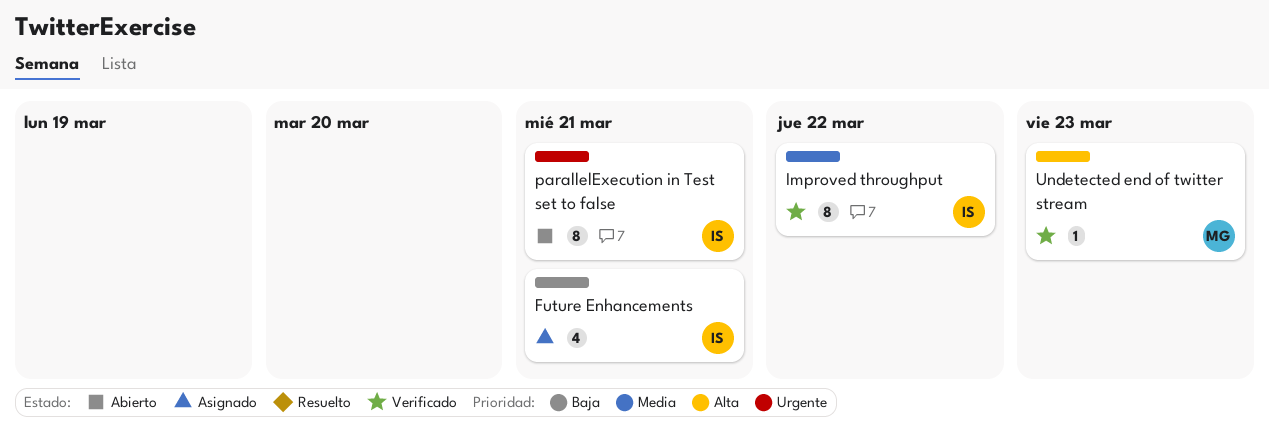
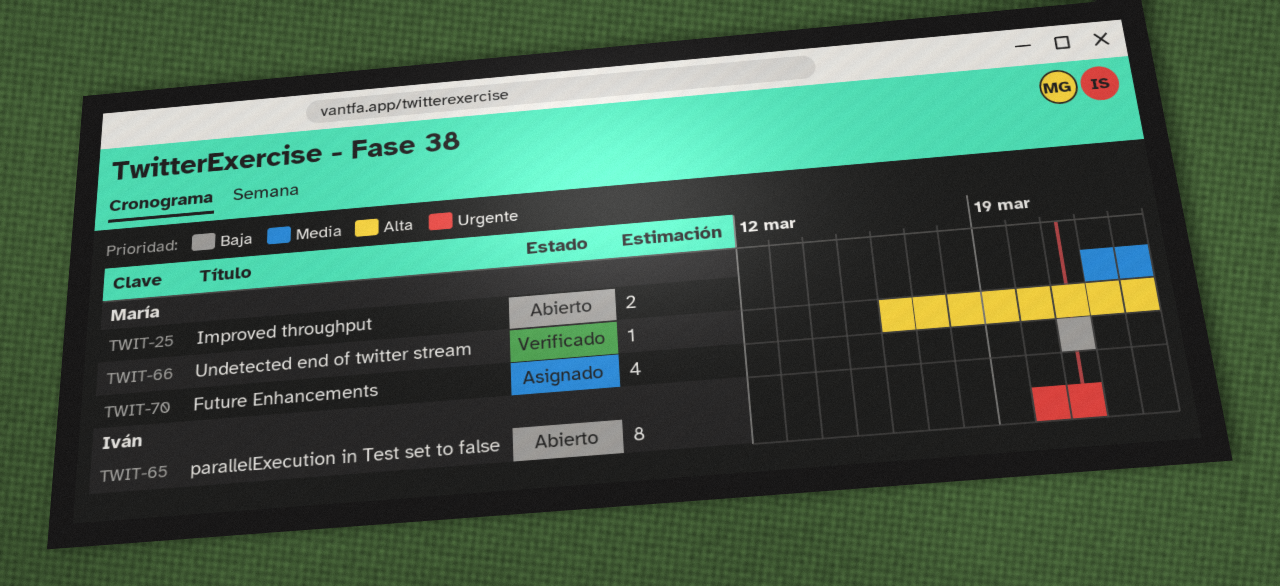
Future Enhancements, owner: Iván -> María
Improved throughput, status: Verificado -> Abierto
Improved throughput, owner: Iván -> María
Improved throughput, estimate: 8 -> 2
Improved throughput, due: Mar 22 -> Mar 23

